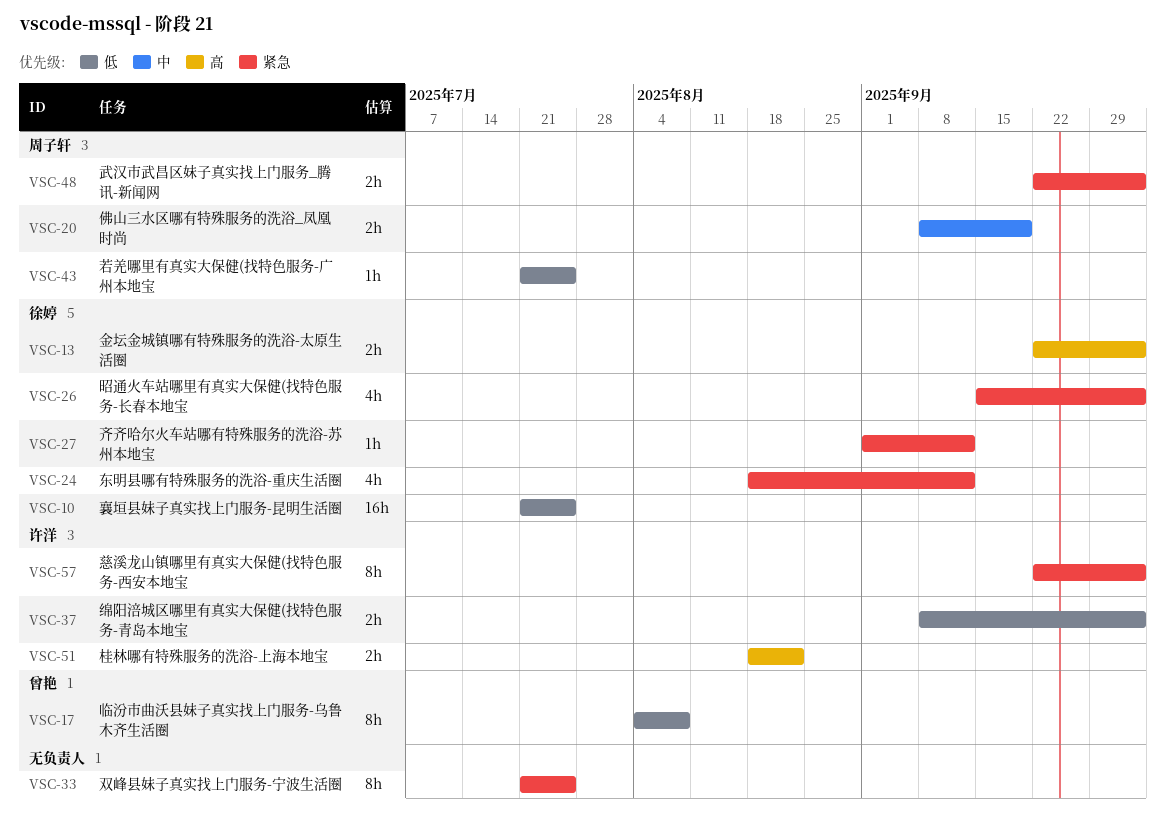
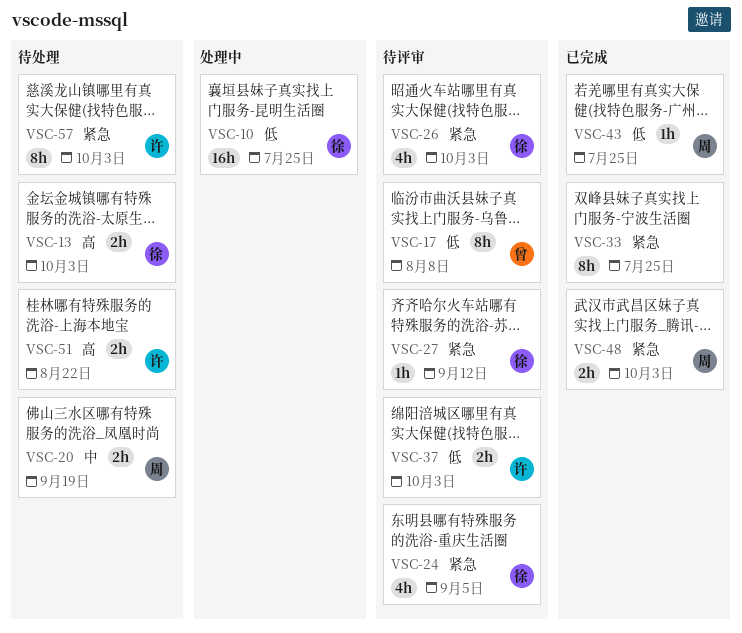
VSC-24, due: Sep 12 -> Sep 5

